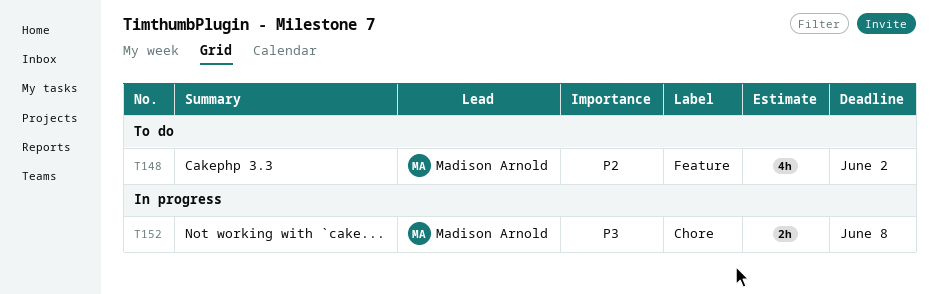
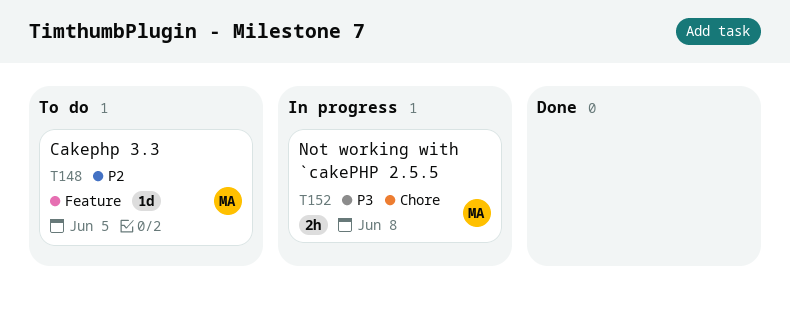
T148, estimate: 4h -> 1d
T148, due: Jun 2 -> Jun 5

